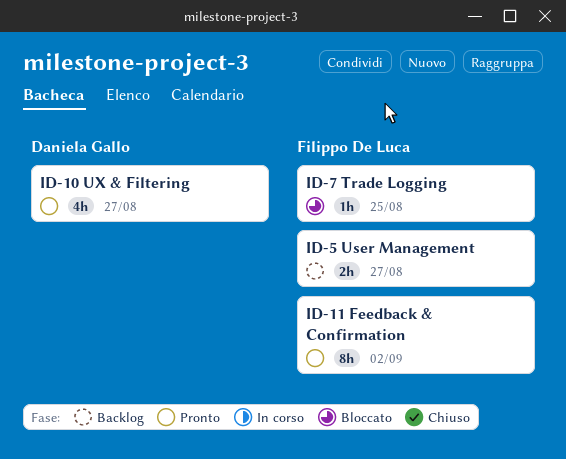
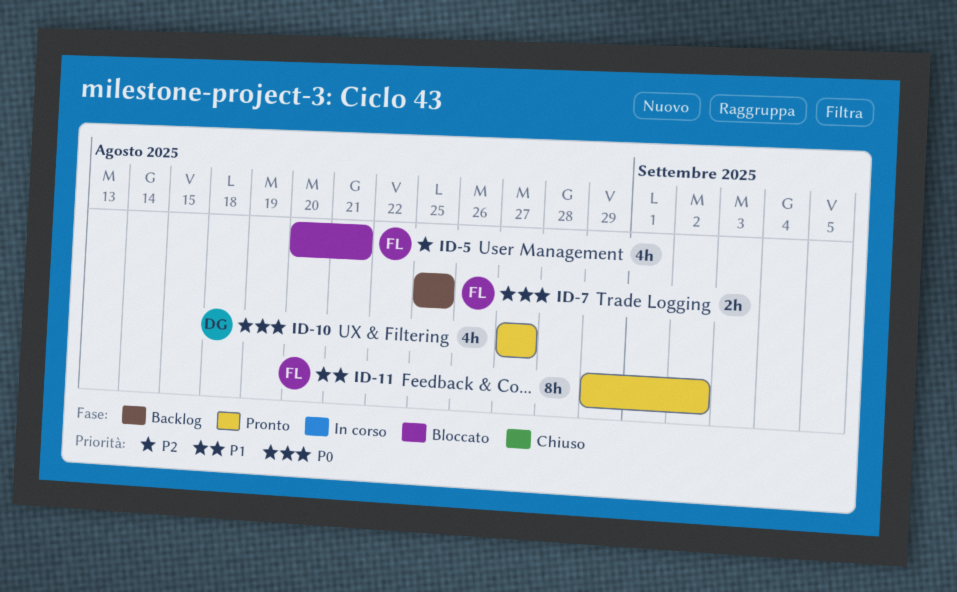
ID-5, status: Backlog -> Bloccato
ID-5, estimate: 2h -> 4h
ID-5, due: Aug 27 -> Aug 21
ID-7, status: Bloccato -> Backlog
ID-7, estimate: 1h -> 2h

